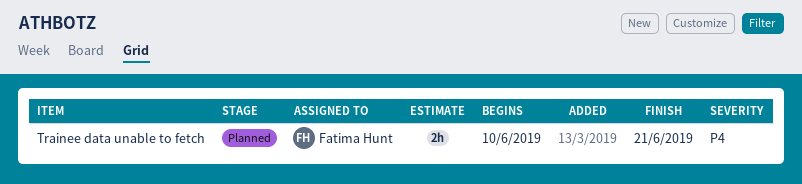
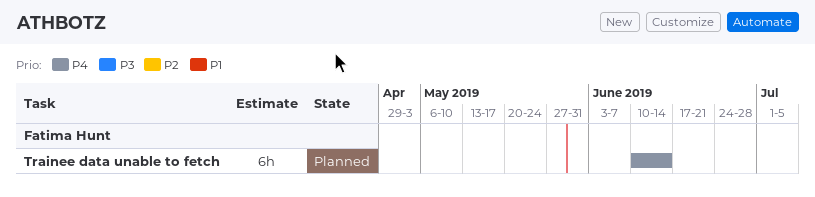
Trainee data unable to fetch, estimate: 2h -> 6h
Trainee data unable to fetch, due: Jun 21 -> Jun 14

